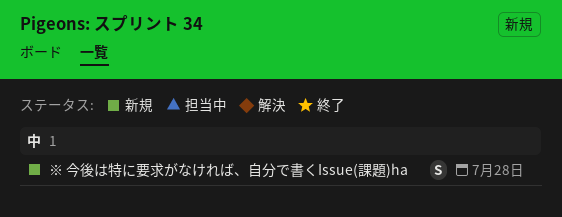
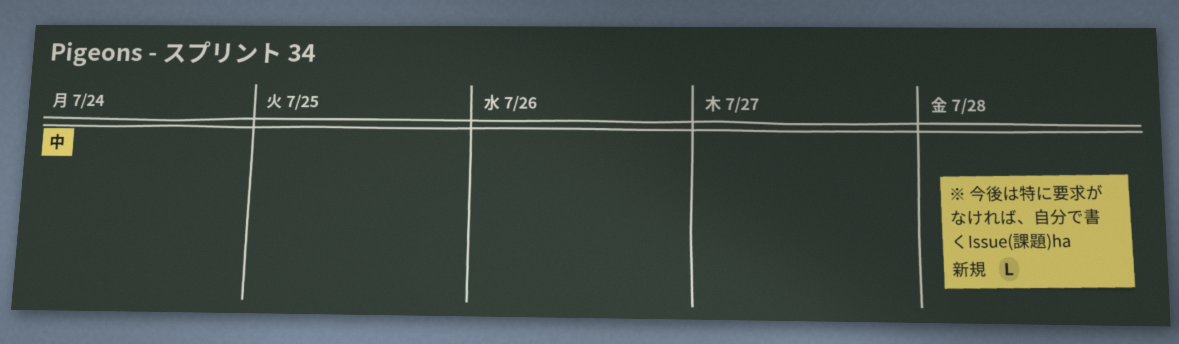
※ 今後は特に要求がなければ、自分で書くIssue(課題)ha, estimate: S -> L

